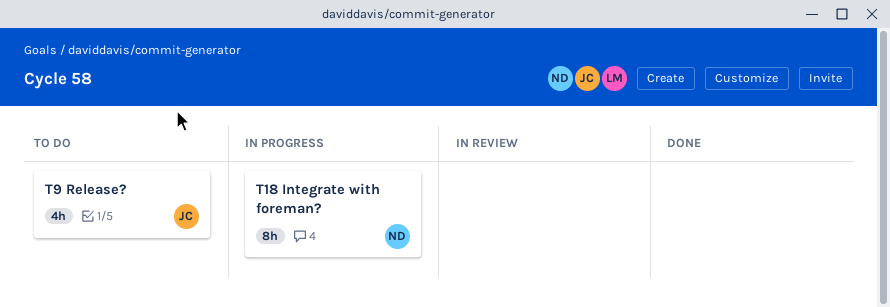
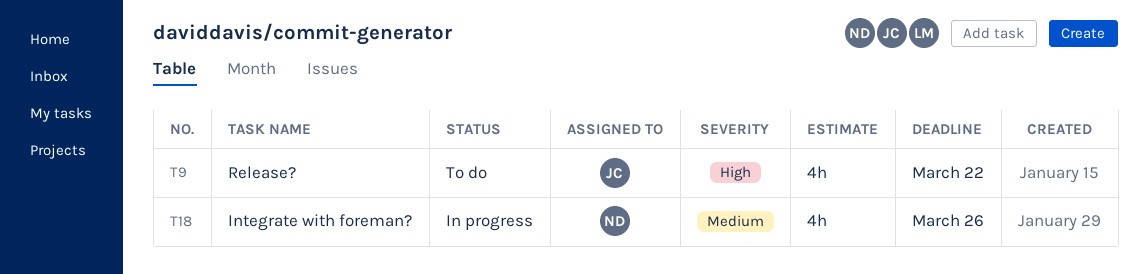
T18, estimate: 8h -> 4h

